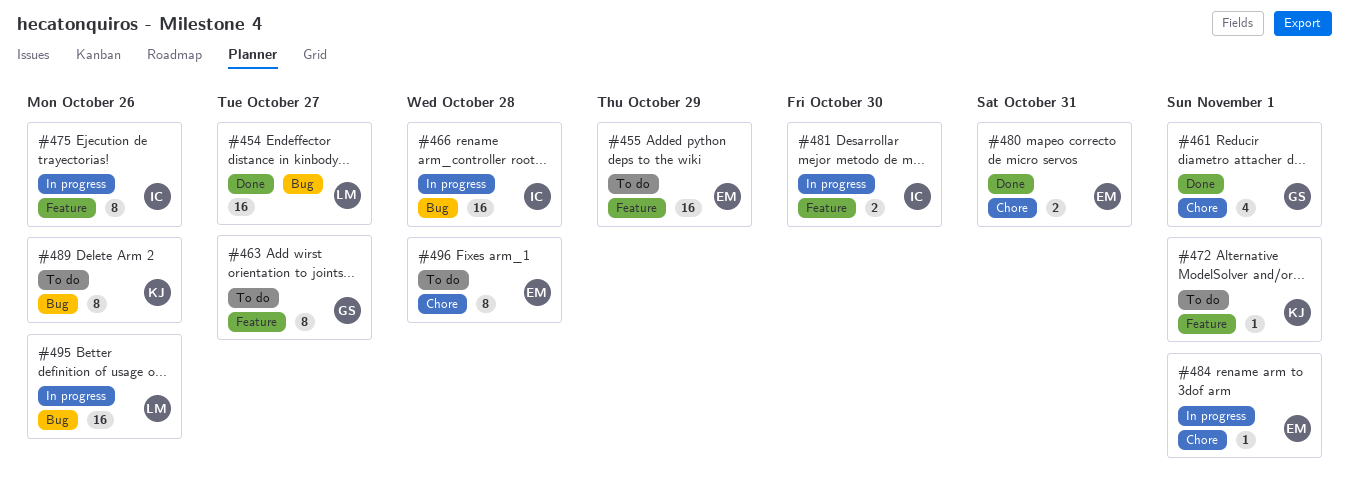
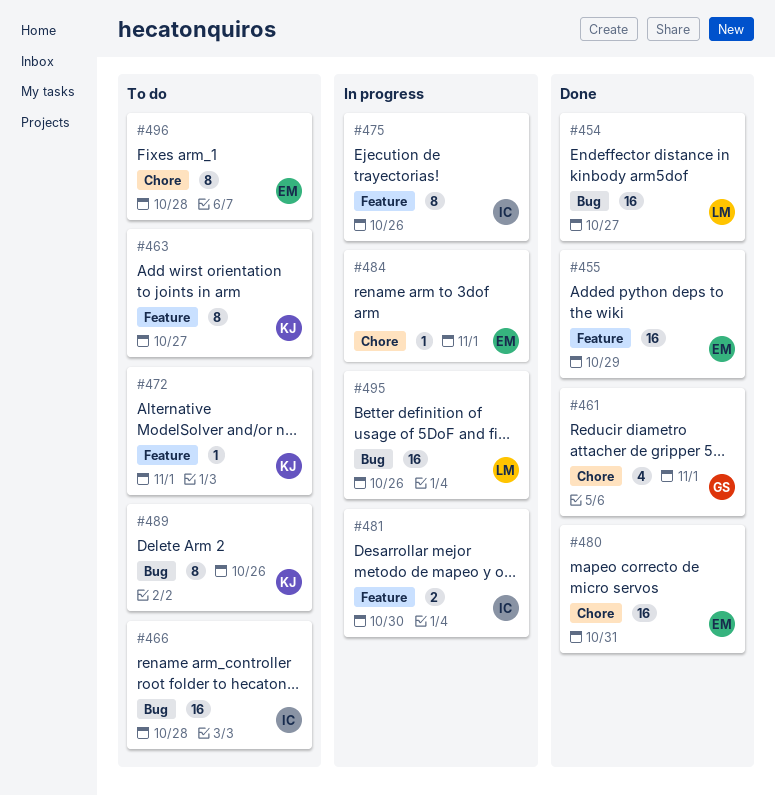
#455, status: To do -> Done
#463, owner: GS -> KJ
#466, status: In progress -> To do
#480, estimate: 2 -> 16

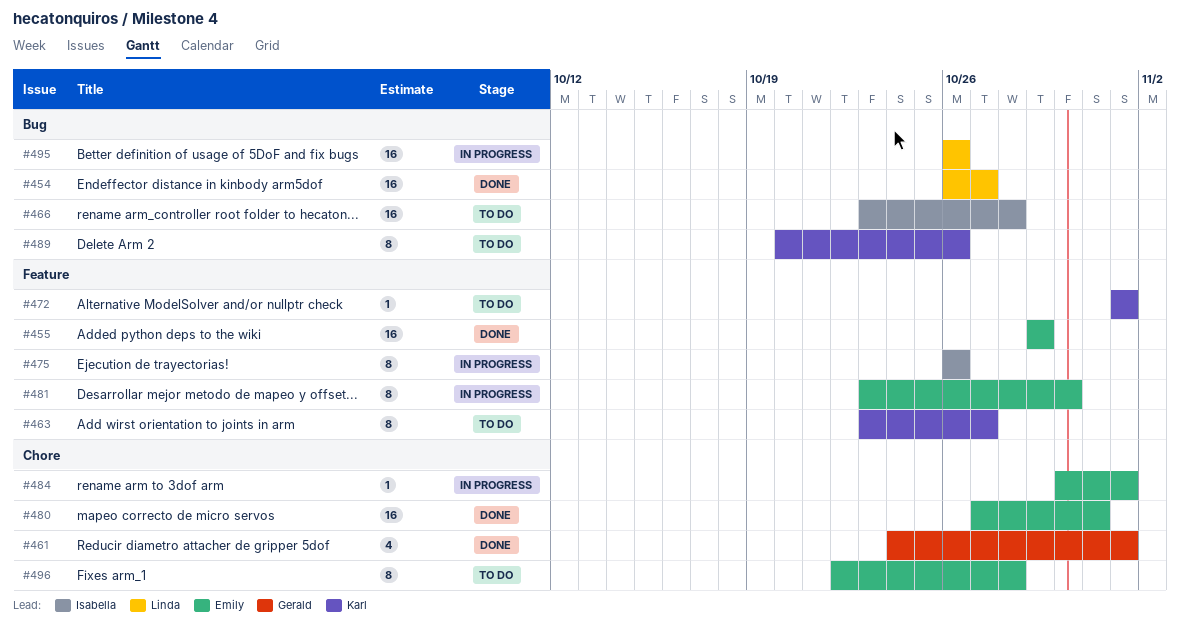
#481, owner: Isabella -> Emily
#481, estimate: 2 -> 8

